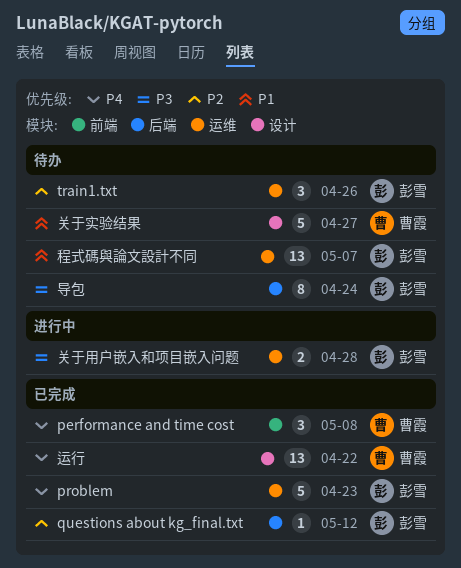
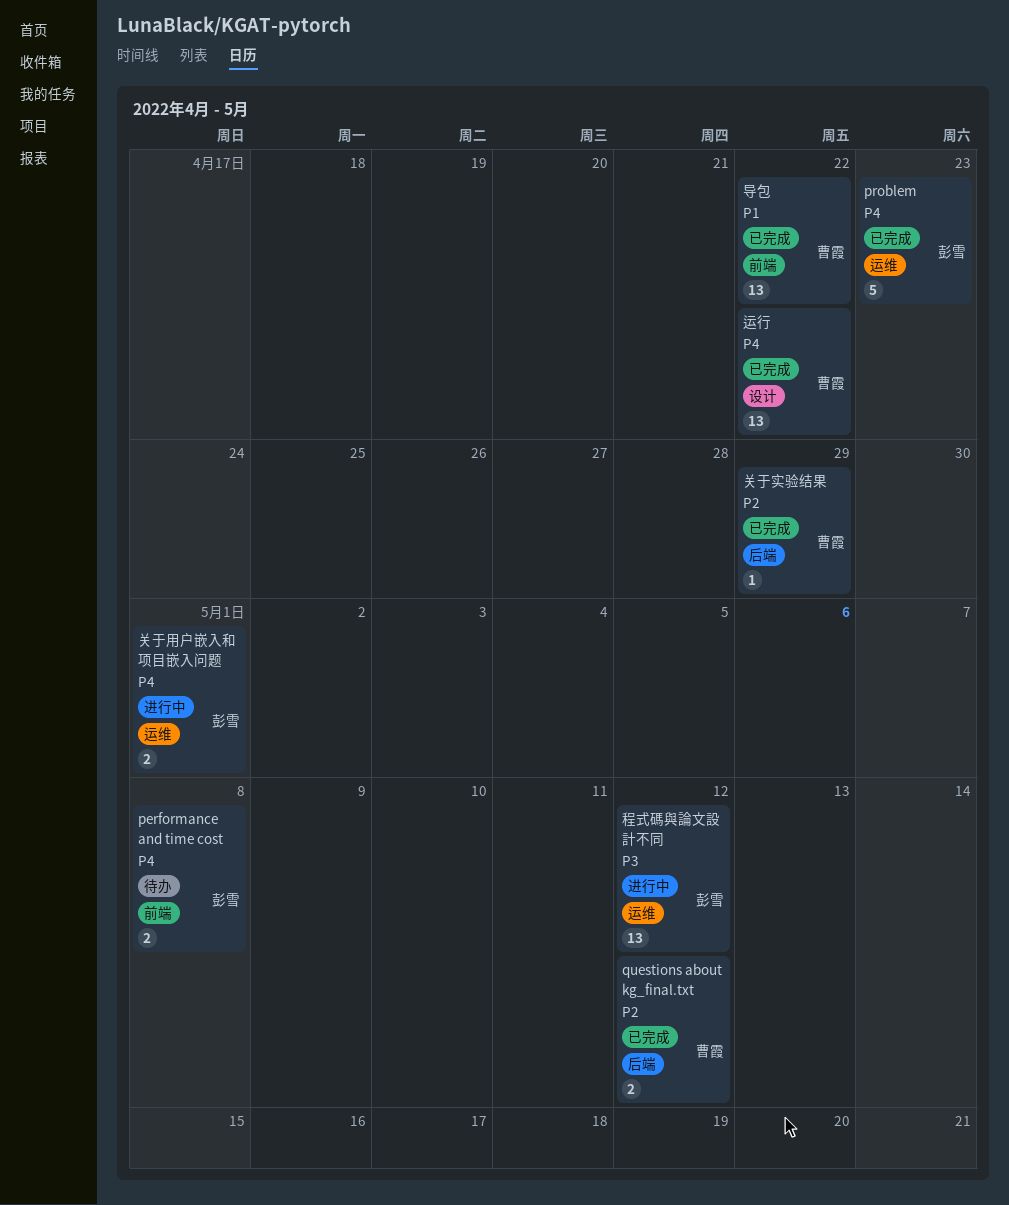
performance and time cost, status: 已完成 -> 待办
performance and time cost, owner: 曹霞 -> 彭雪
performance and time cost, estimate: 3 -> 2
questions about kg_final.txt, owner: 彭雪 -> 曹霞
questions about kg_final.txt, estimate: 1 -> 2
train1.txt: present -> none
关于实验结果, status: 待办 -> 已完成
关于实验结果, priority: P1 -> P2
关于实验结果, label: 设计 -> 后端
关于实验结果, estimate: 5 -> 1
关于实验结果, due: Apr 27 -> Apr 29
关于用户嵌入和项目嵌入问题, priority: P3 -> P4
关于用户嵌入和项目嵌入问题, due: Apr 28 -> May 1
导包, status: 待办 -> 已完成
导包, owner: 彭雪 -> 曹霞
导包, priority: P3 -> P1
导包, label: 后端 -> 前端
导包, estimate: 8 -> 13
导包, due: Apr 24 -> Apr 22
程式碼與論文設計不同, status: 待办 -> 进行中
程式碼與論文設計不同, priority: P1 -> P3
程式碼與論文設計不同, due: May 7 -> May 12

